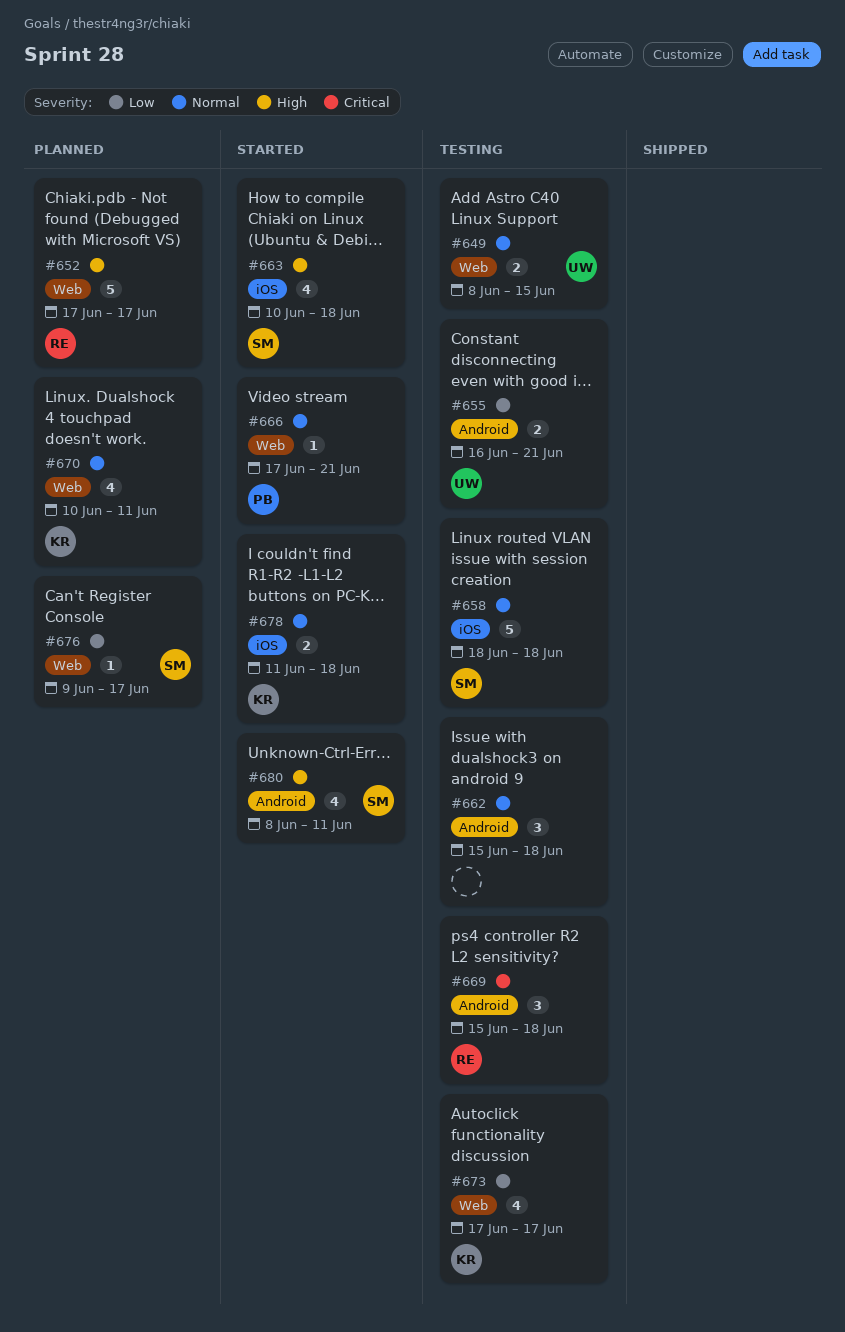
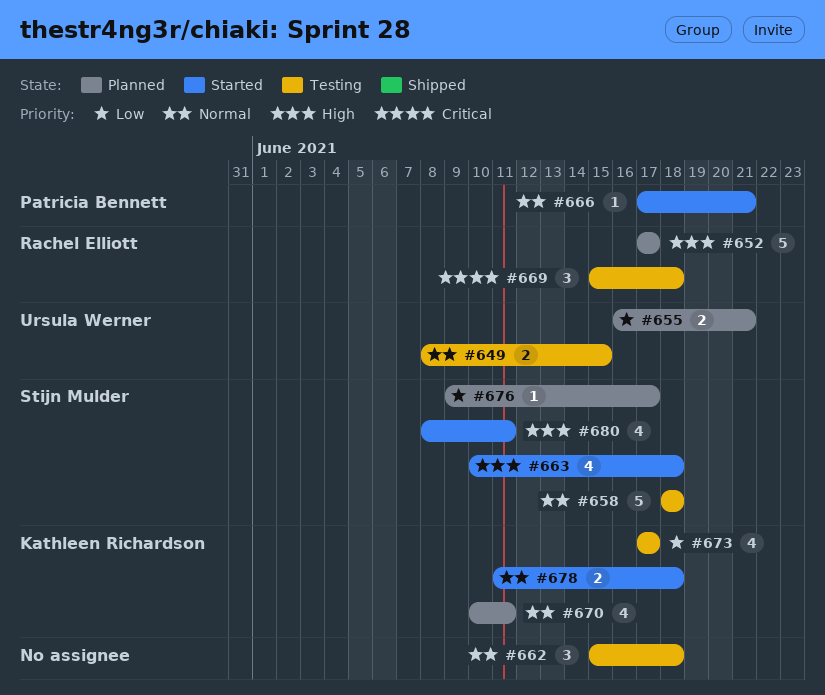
#655, status: Testing -> Planned

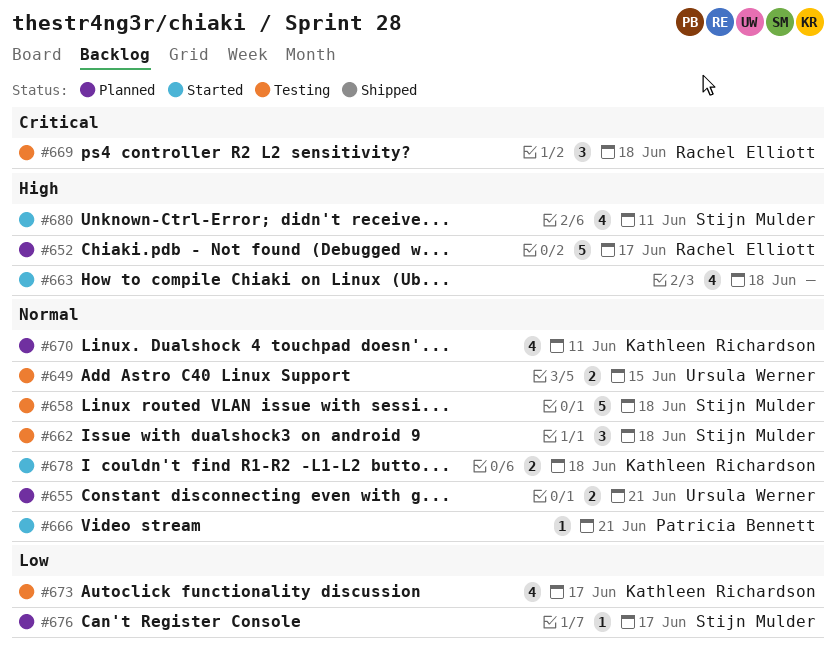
#655, priority: Low -> Normal
#662, owner: none -> Stijn Mulder
#663, owner: Stijn Mulder -> none

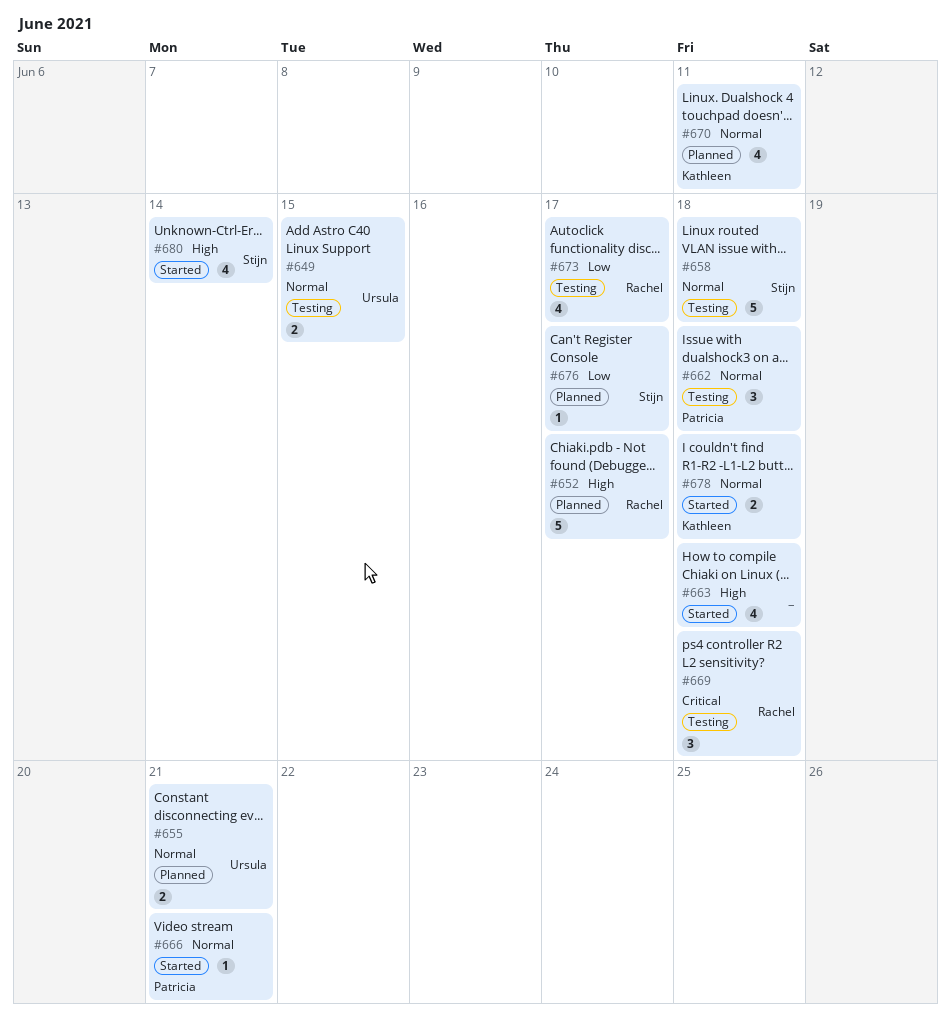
#662, owner: Stijn Mulder -> Patricia Bennett
#673, owner: Kathleen Richardson -> Rachel Elliott
#680, due: Jun 11 -> Jun 14

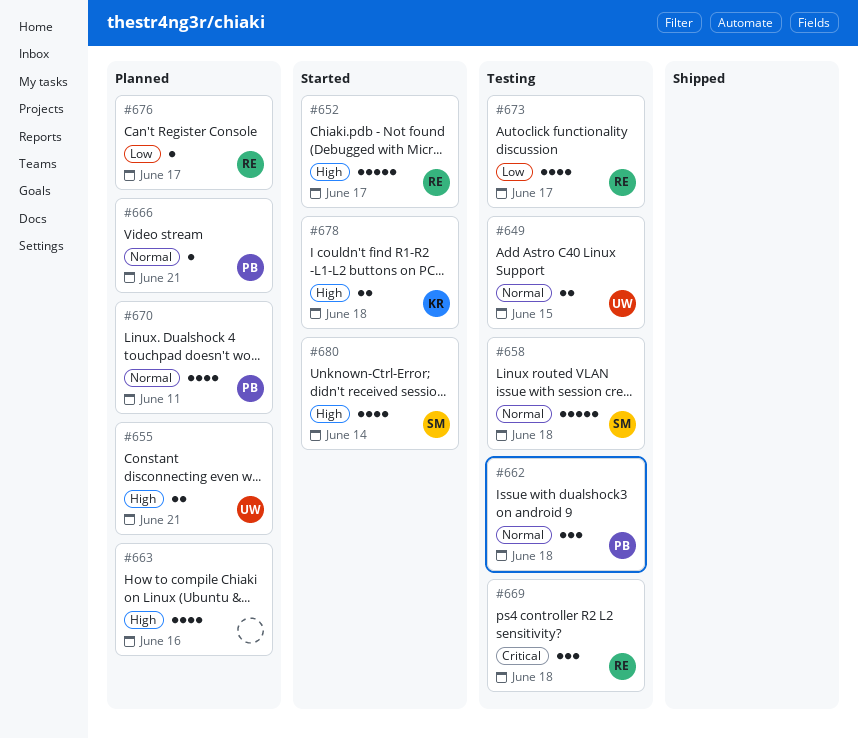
#652, status: Planned -> Started
#655, priority: Normal -> High
#663, status: Started -> Planned
#663, due: Jun 18 -> Jun 16
#666, status: Started -> Planned
#670, owner: Kathleen -> Patricia
#676, owner: Stijn -> Rachel
#678, priority: Normal -> High

